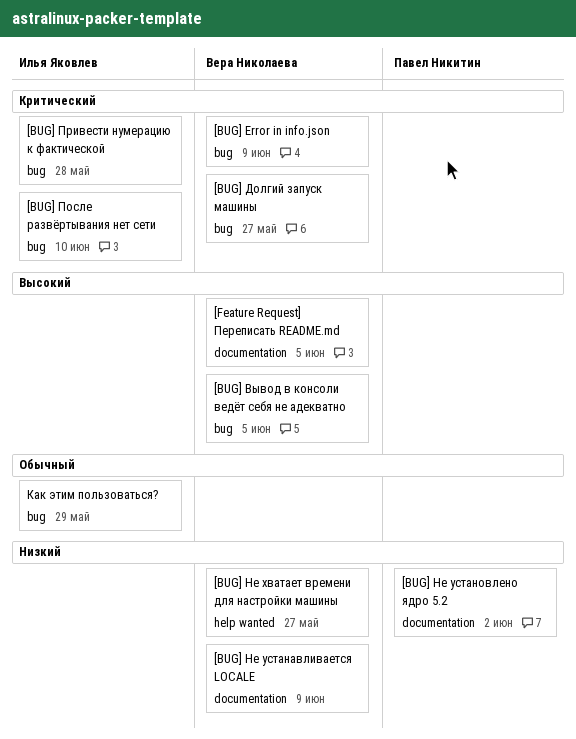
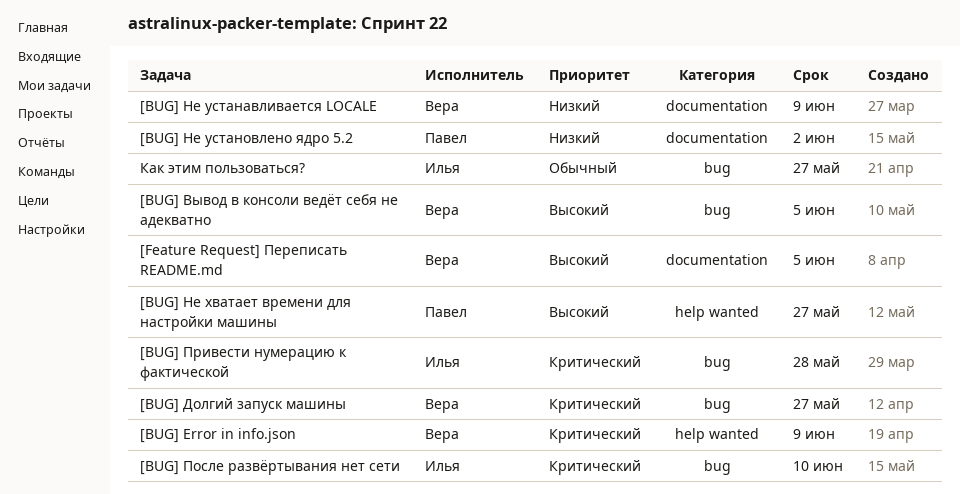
[BUG] Error in info.json, label: bug -> help wanted
[BUG] Не хватает времени для настройки машины, owner: Вера Николаева -> Павел Никитин
[BUG] Не хватает времени для настройки машины, priority: Низкий -> Высокий
Как этим пользоваться?, due: May 29 -> May 27

